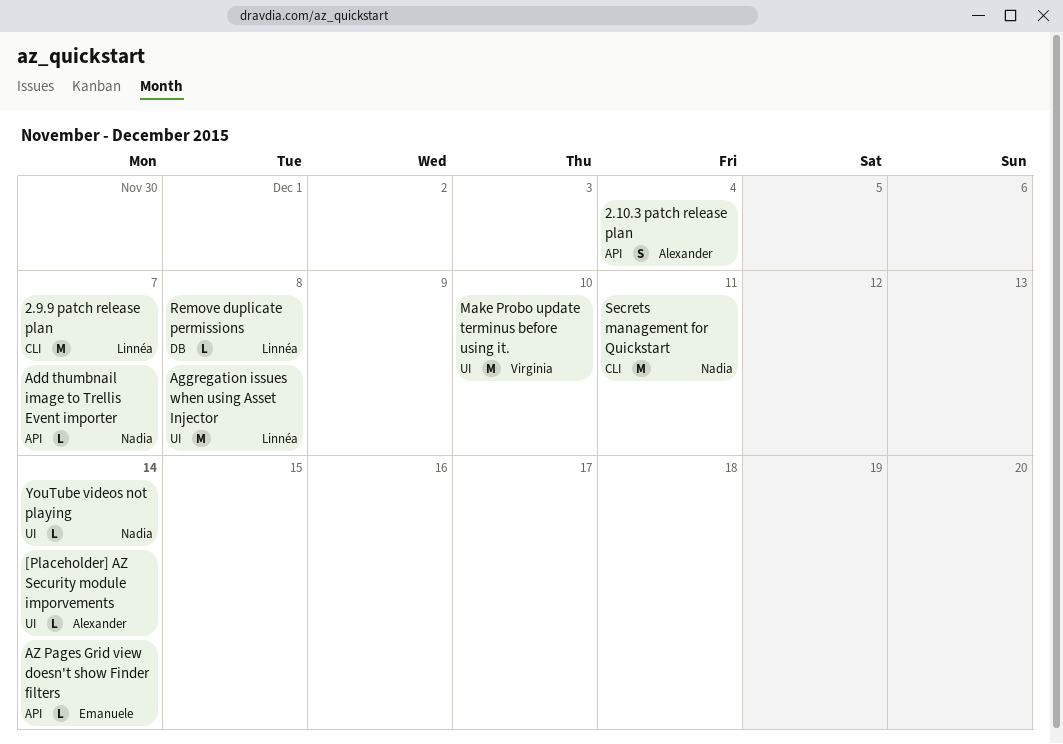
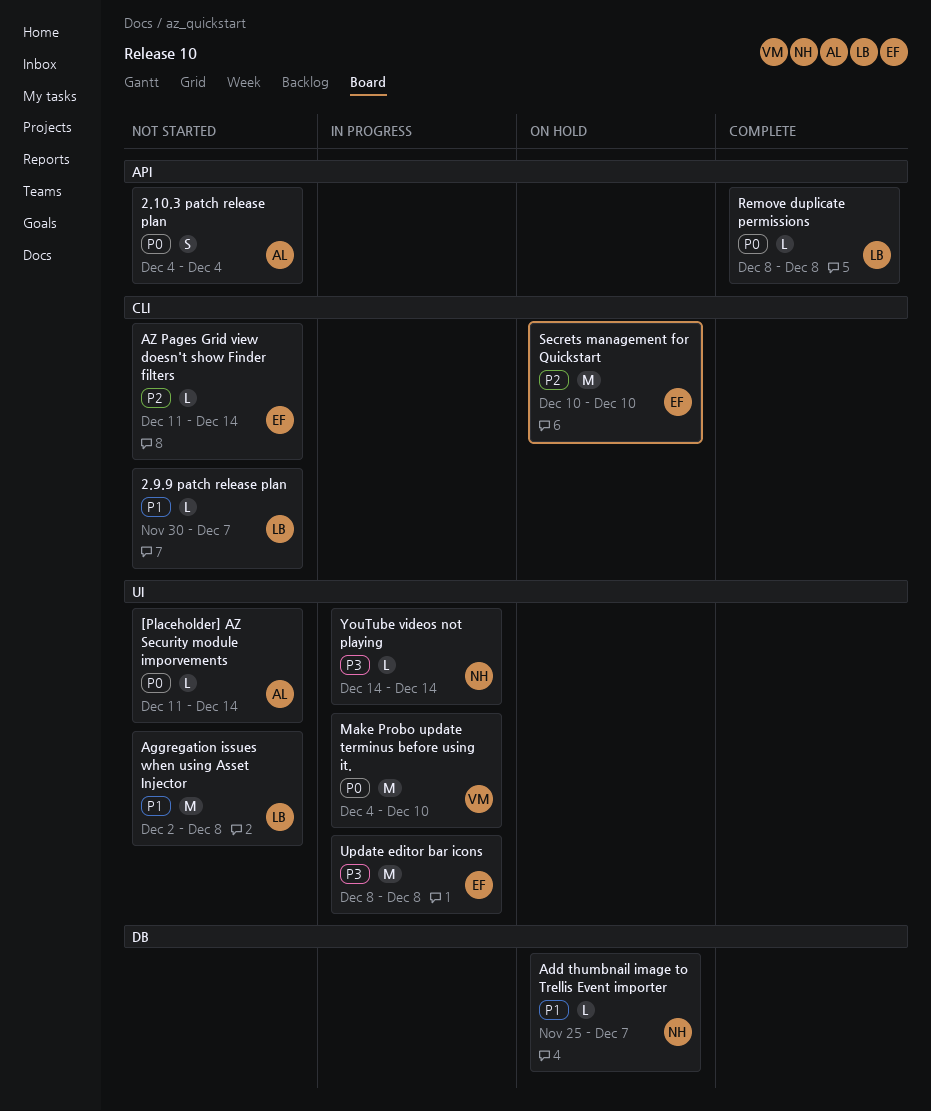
2.9.9 patch release plan, estimate: M -> L
Add thumbnail image to Trellis Event importer, label: API -> DB
AZ Pages Grid view doesn't show Finder filters, label: API -> CLI
Remove duplicate permissions, label: DB -> API
Secrets management for Quickstart, owner: Nadia -> Emanuele
Secrets management for Quickstart, due: Dec 11 -> Dec 10
Update editor bar icons: none -> present

